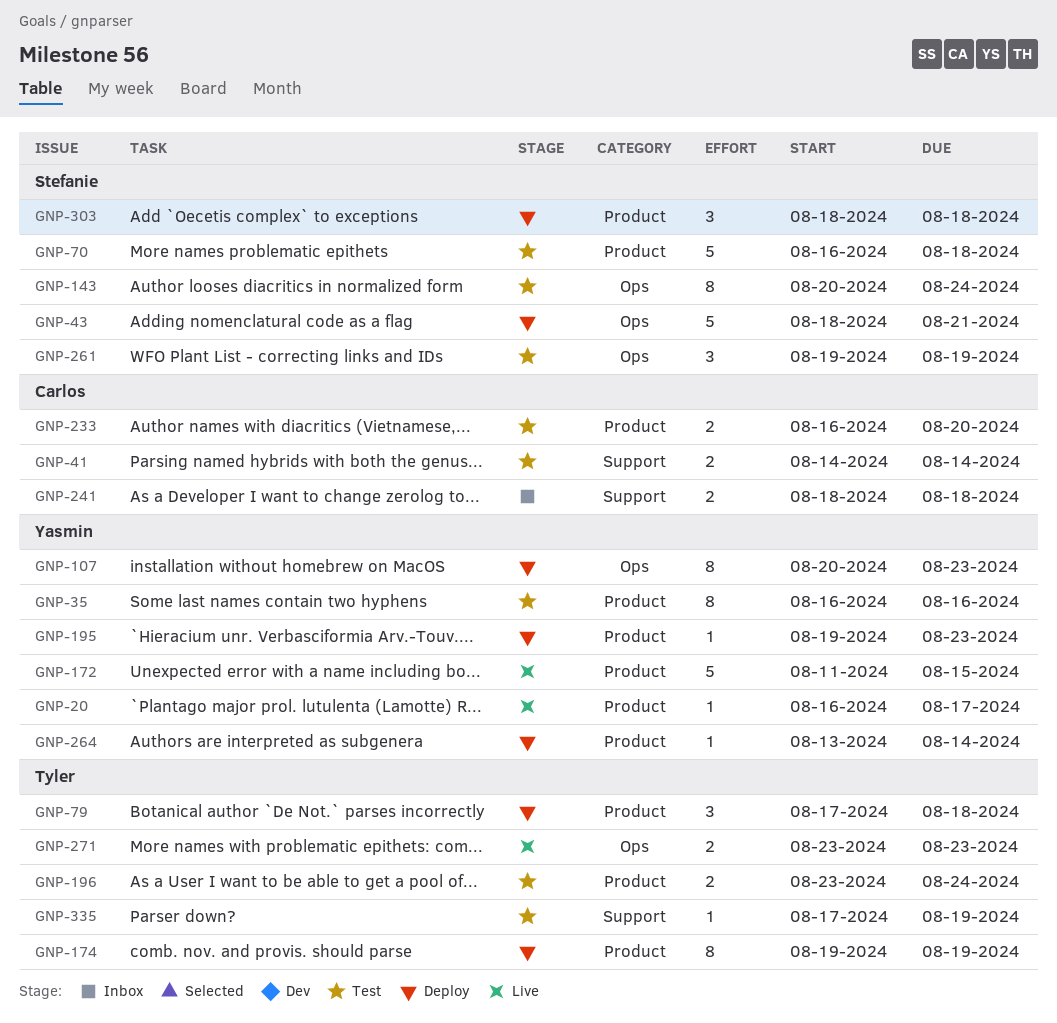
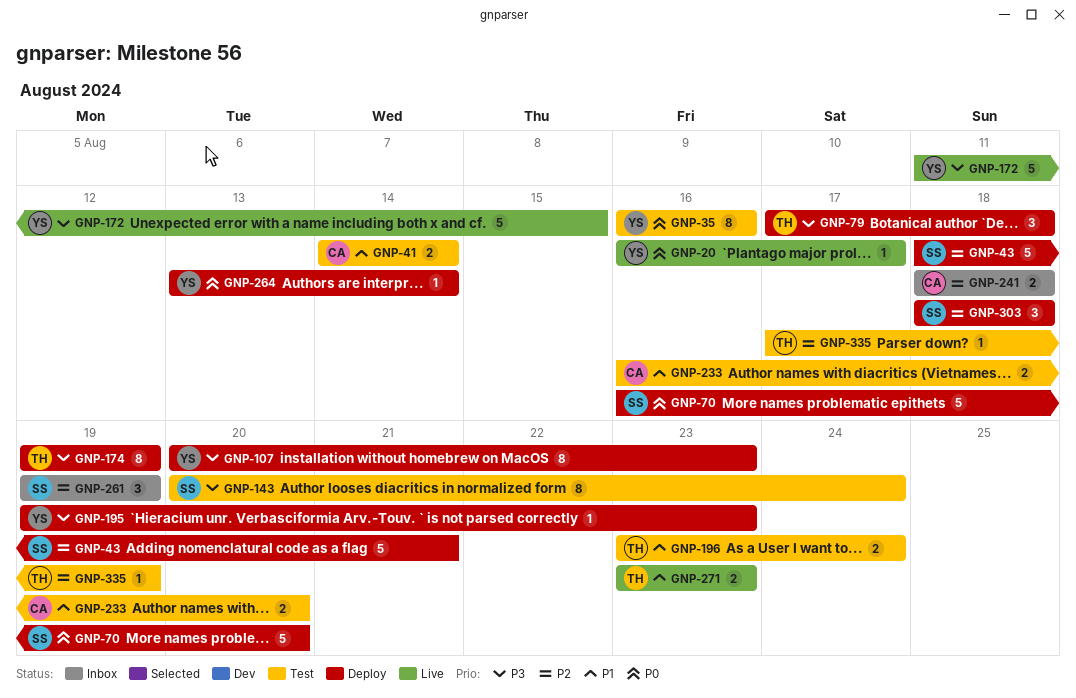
GNP-70, status: Test -> Deploy
GNP-70, due: Aug 18 -> Aug 20
GNP-261, status: Test -> Inbox

